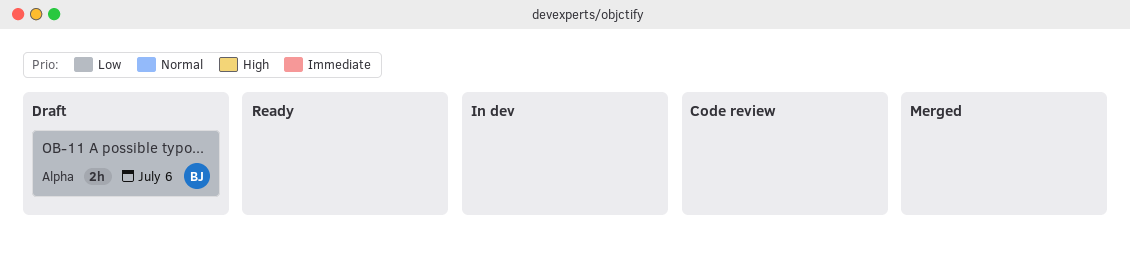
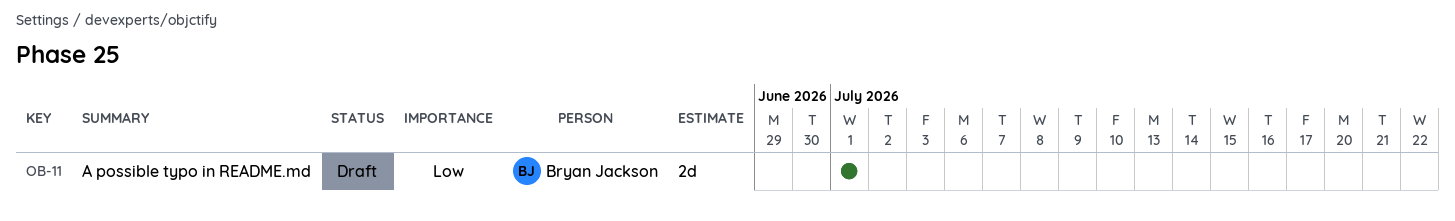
OB-11, estimate: 2h -> 2d
OB-11, due: Jul 6 -> Jul 1

